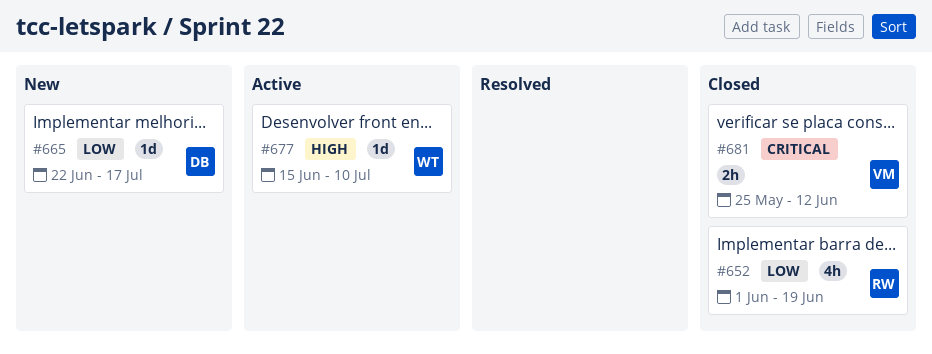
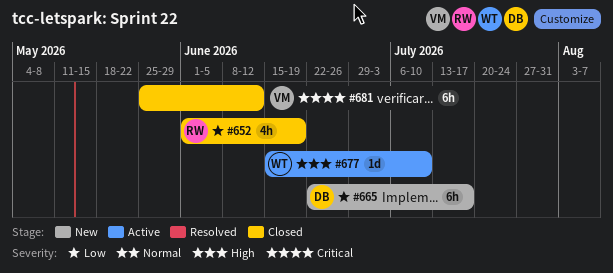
#665, estimate: 1d -> 6h
#681, estimate: 2h -> 6h

